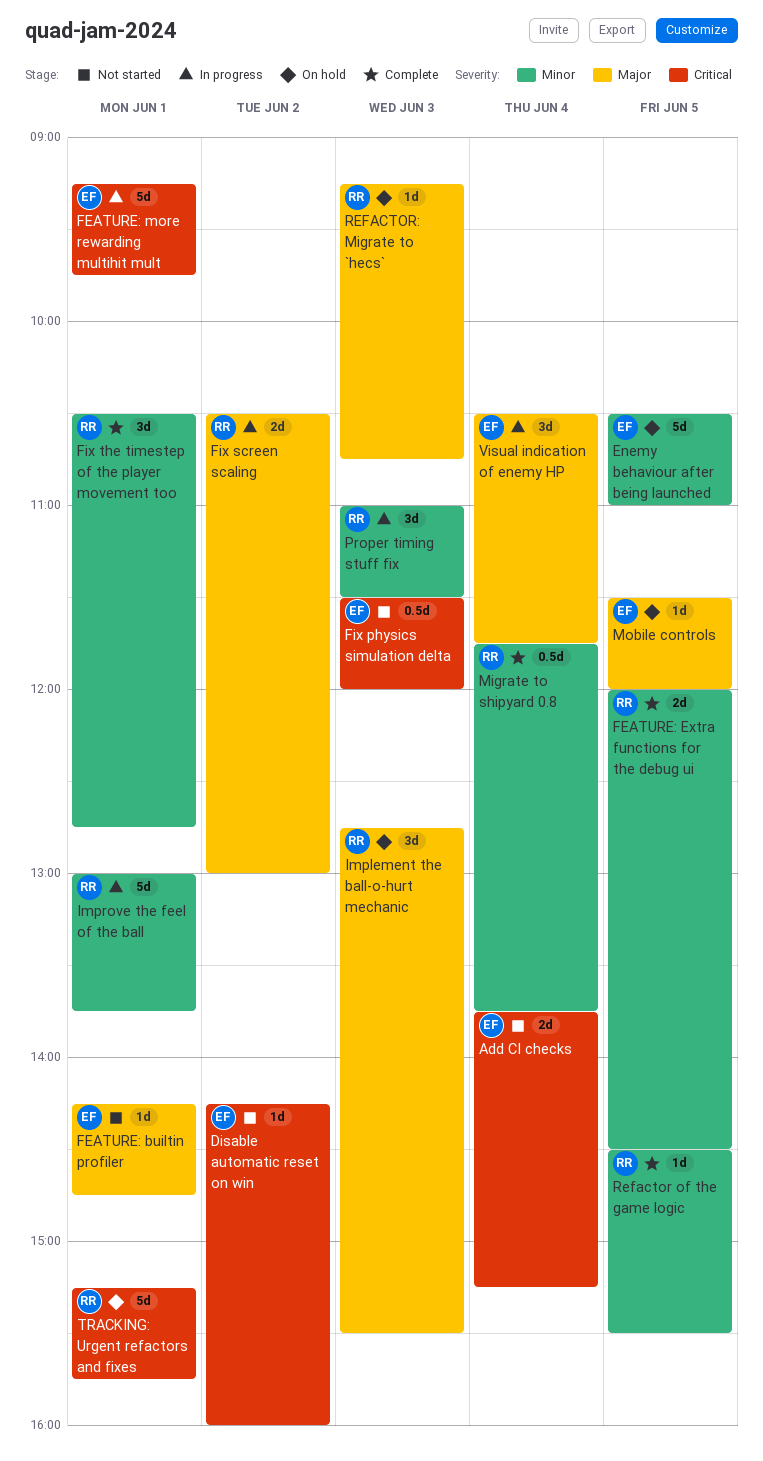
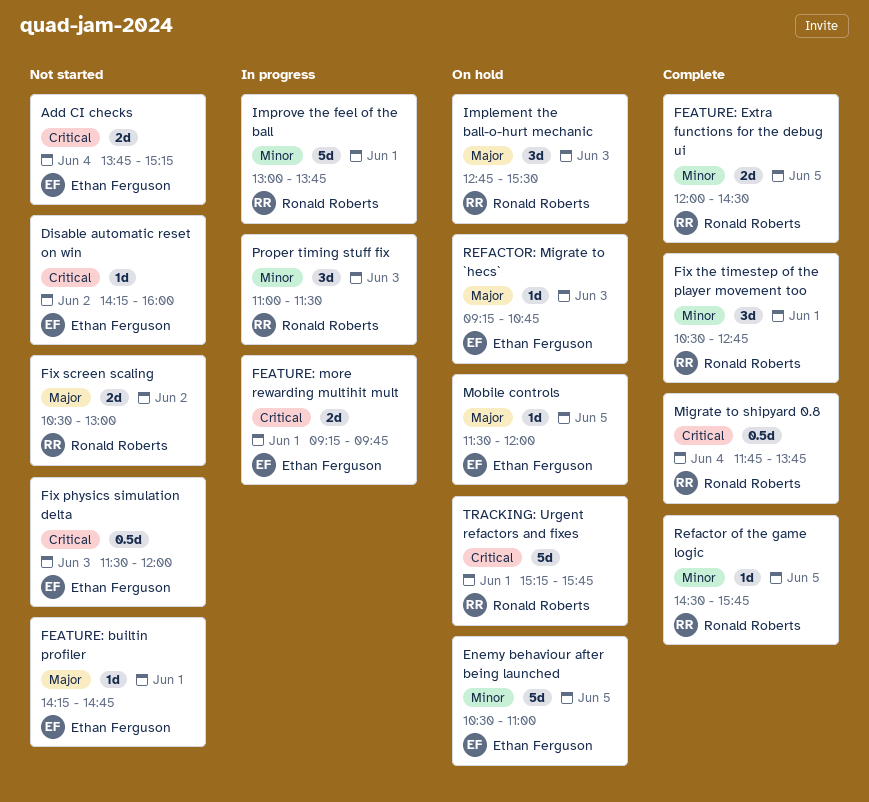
FEATURE: more rewarding multihit mult, estimate: 5d -> 2d
Fix screen scaling, status: In progress -> Not started
Migrate to shipyard 0.8, priority: Minor -> Critical
Refactor of the game logic, ends: 15:30 -> 15:45
REFACTOR: Migrate to `hecs`, owner: Ronald Roberts -> Ethan Ferguson
Visual indication of enemy HP: present -> none

